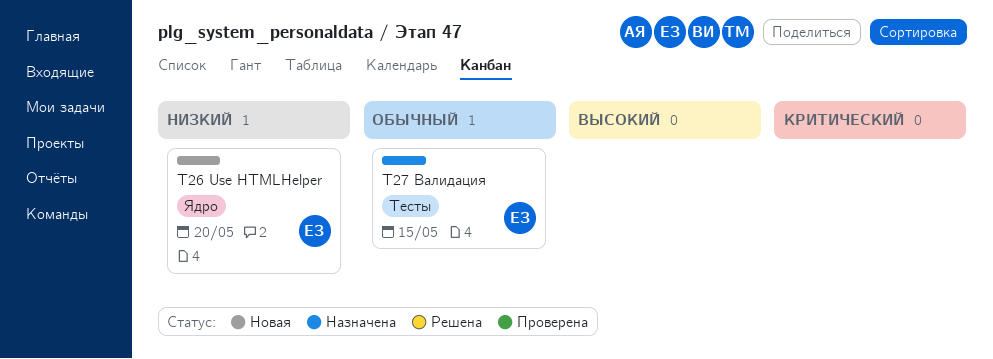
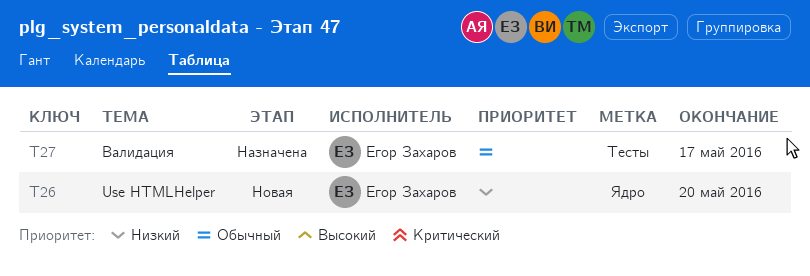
T27, due: May 15 -> May 17

